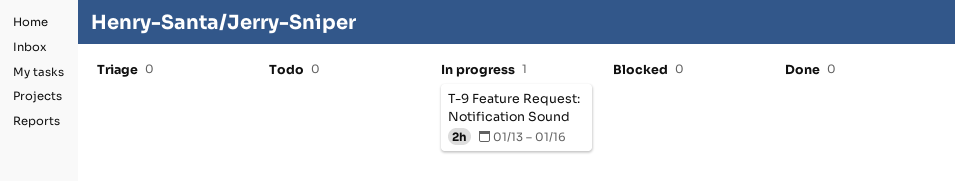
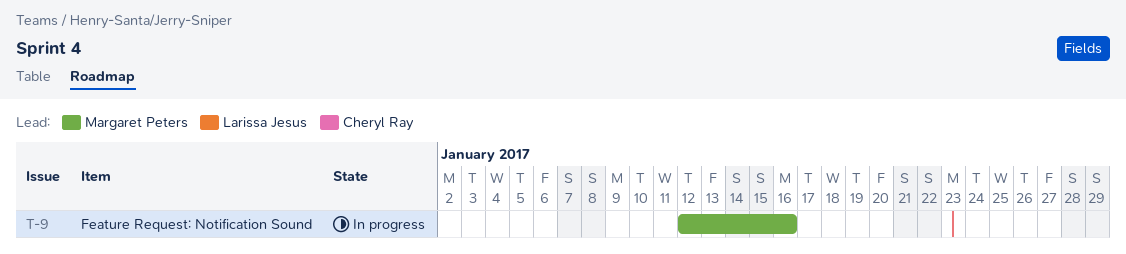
T-9, start: Jan 13 -> Jan 12

